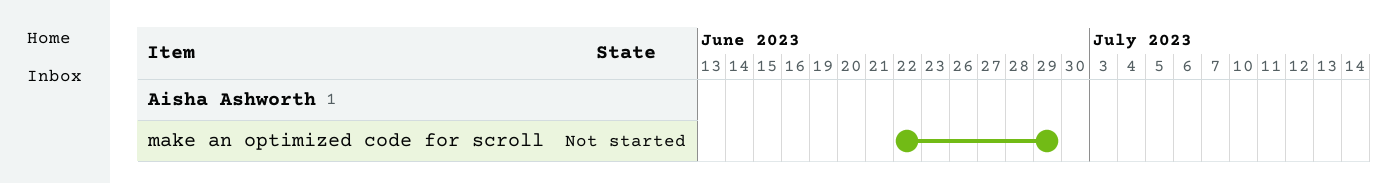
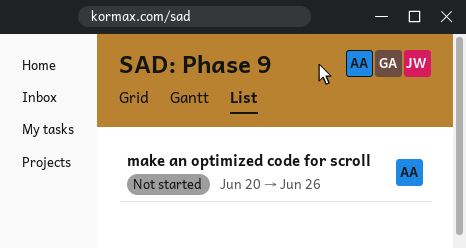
make an optimized code for scroll, start: Jun 22 -> Jun 20
make an optimized code for scroll, due: Jun 29 -> Jun 26

